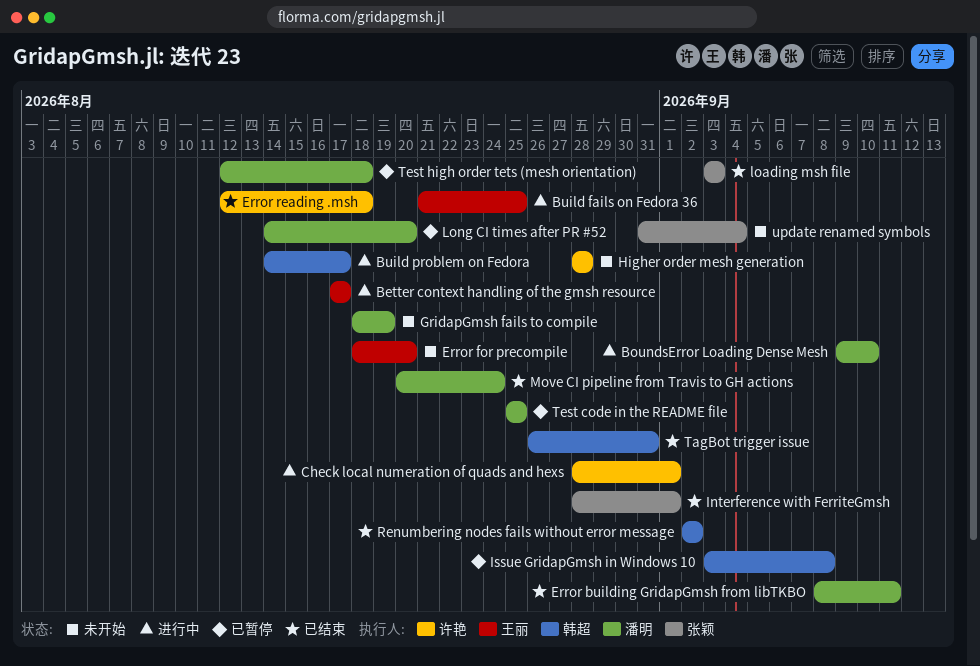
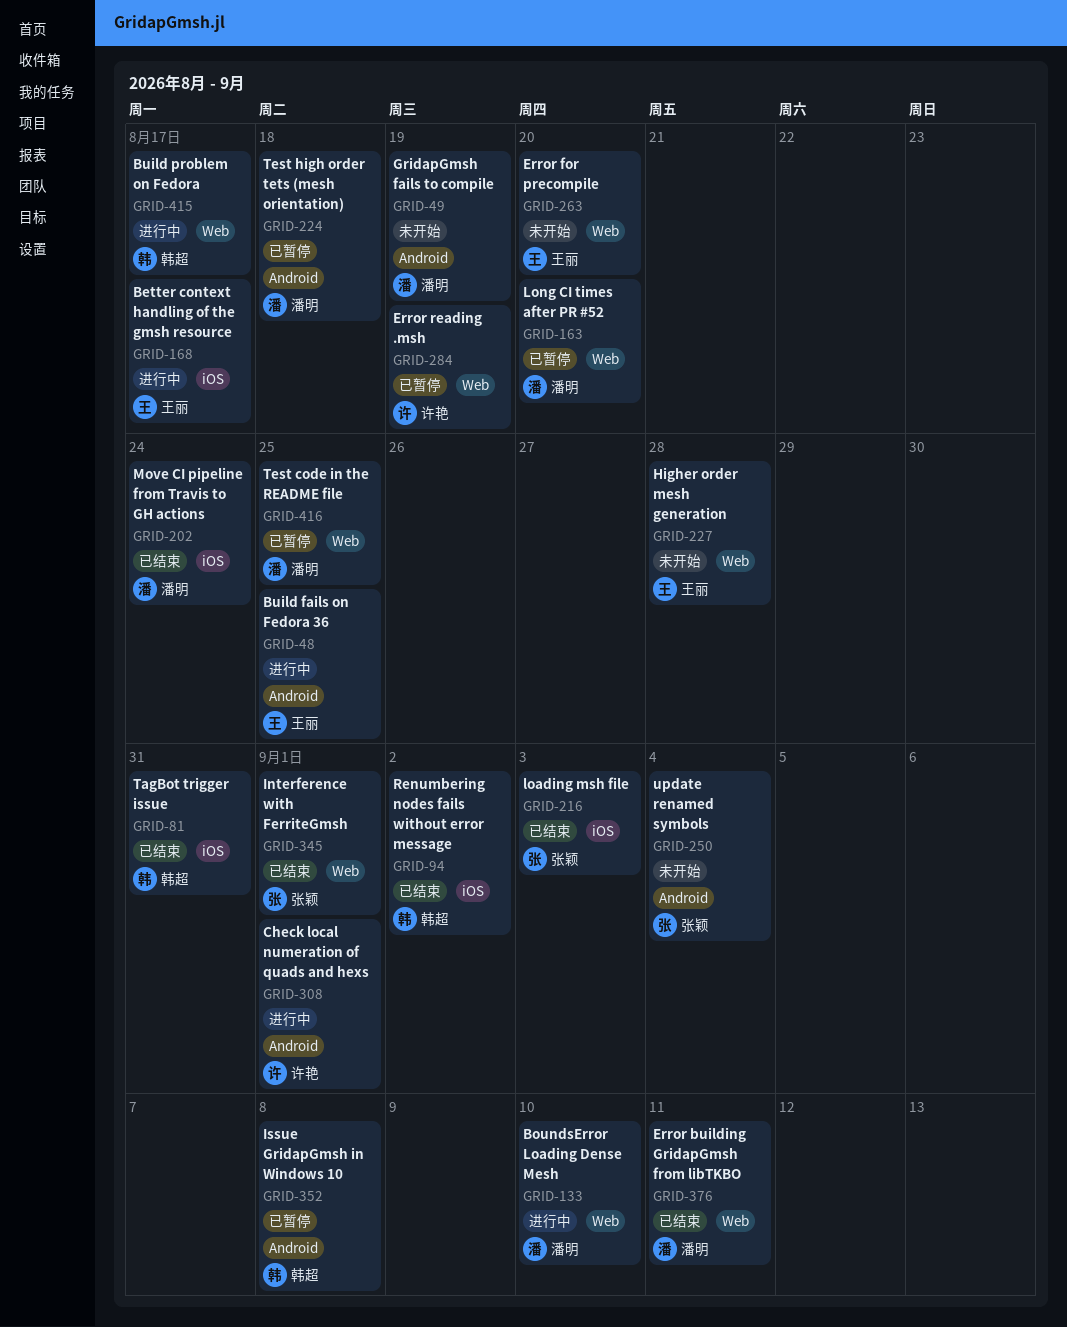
Error reading .msh, status: 已结束 -> 已暂停
Error reading .msh, due: Aug 18 -> Aug 19
Higher order mesh generation, owner: 许艳 -> 王丽

